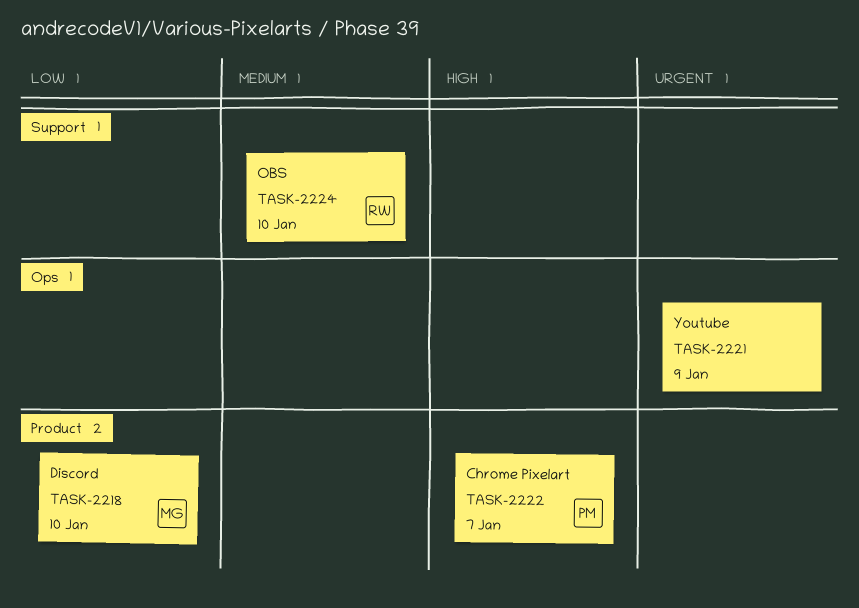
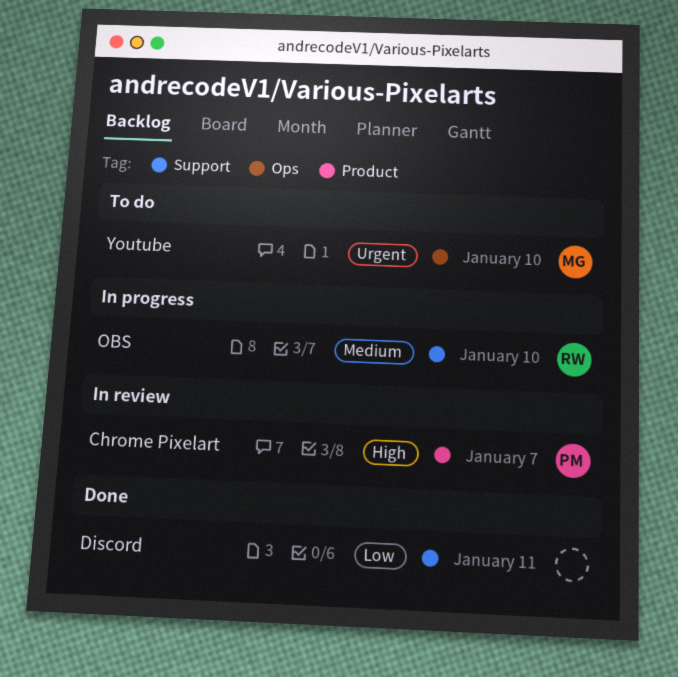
Discord, owner: MG -> none
Discord, label: Product -> Support
Discord, due: Jan 10 -> Jan 11
Youtube, owner: none -> MG
Youtube, due: Jan 9 -> Jan 10

